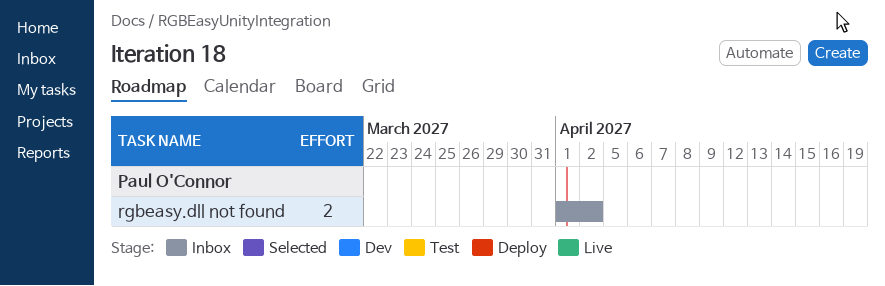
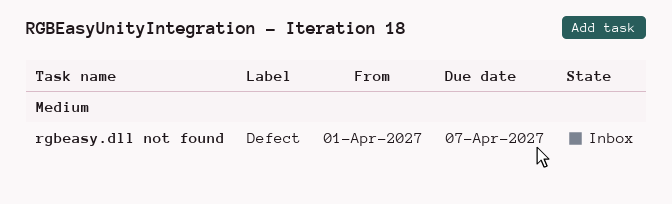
rgbeasy.dll not found, due: Apr 2 -> Apr 7

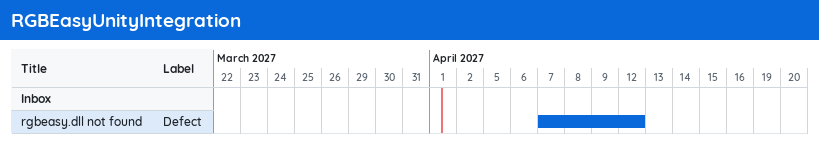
rgbeasy.dll not found, start: Apr 1 -> Apr 7
rgbeasy.dll not found, due: Apr 7 -> Apr 12

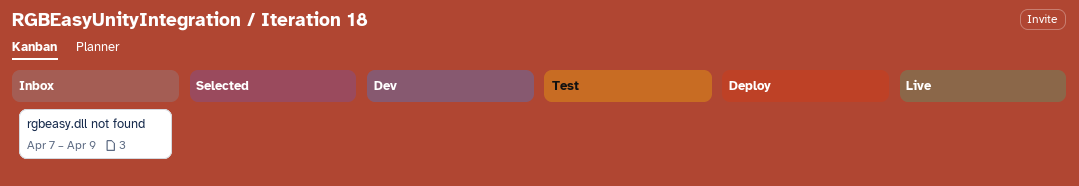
rgbeasy.dll not found, due: Apr 12 -> Apr 9

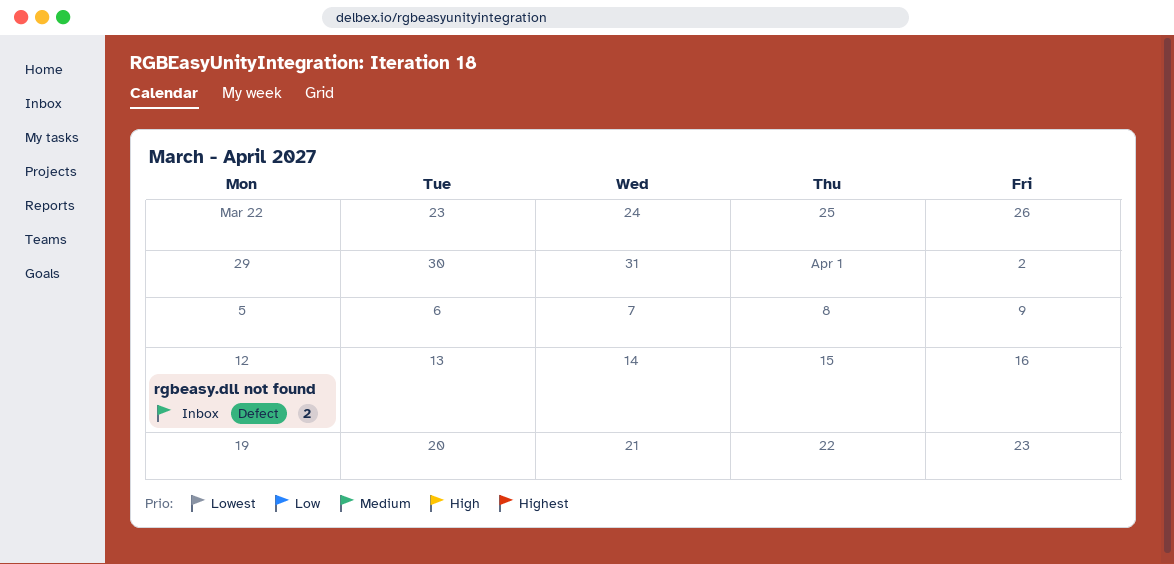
rgbeasy.dll not found, due: Apr 9 -> Apr 12

